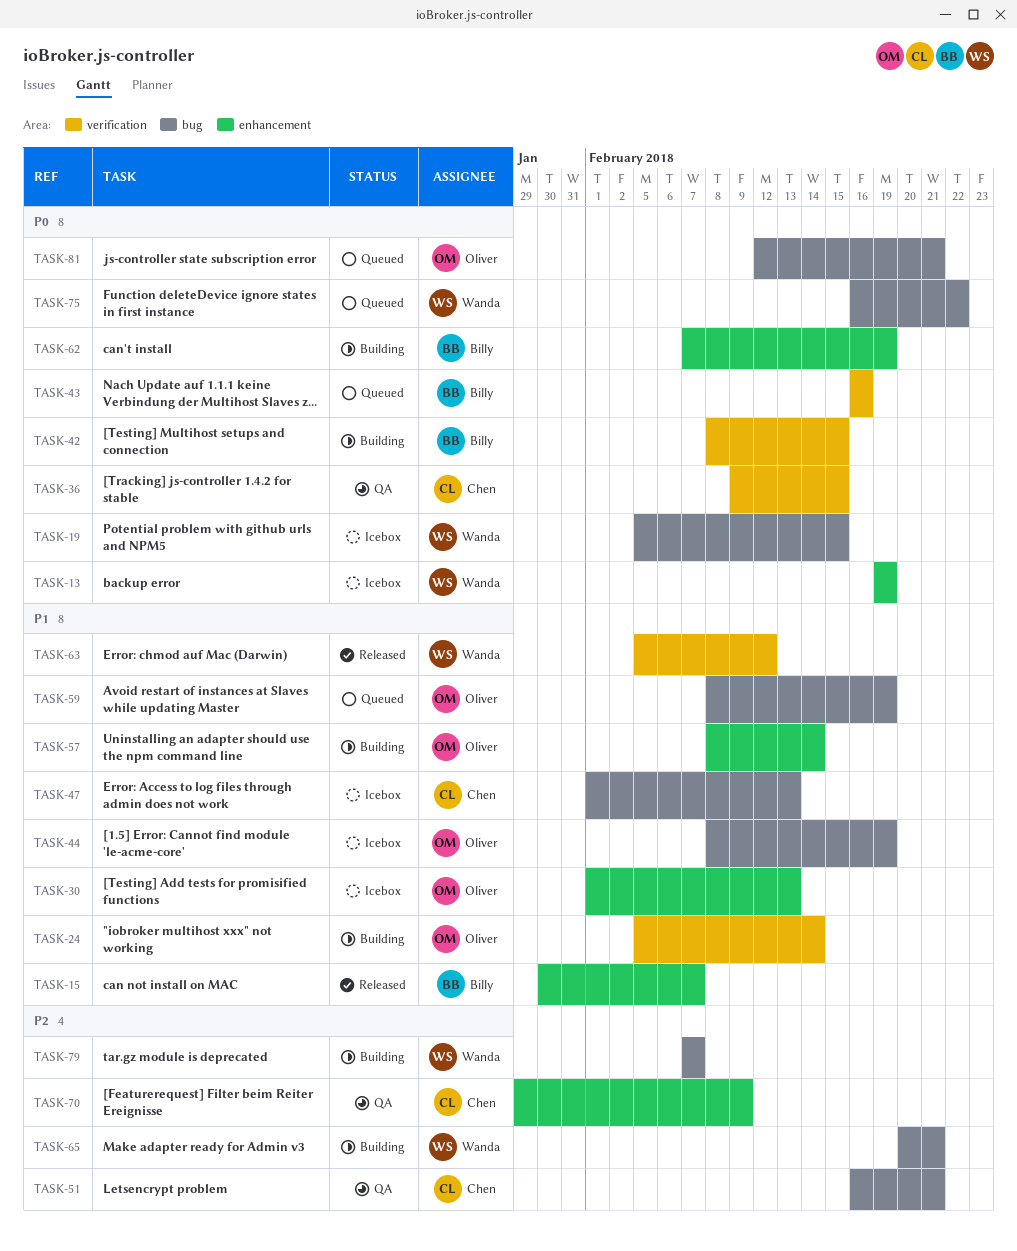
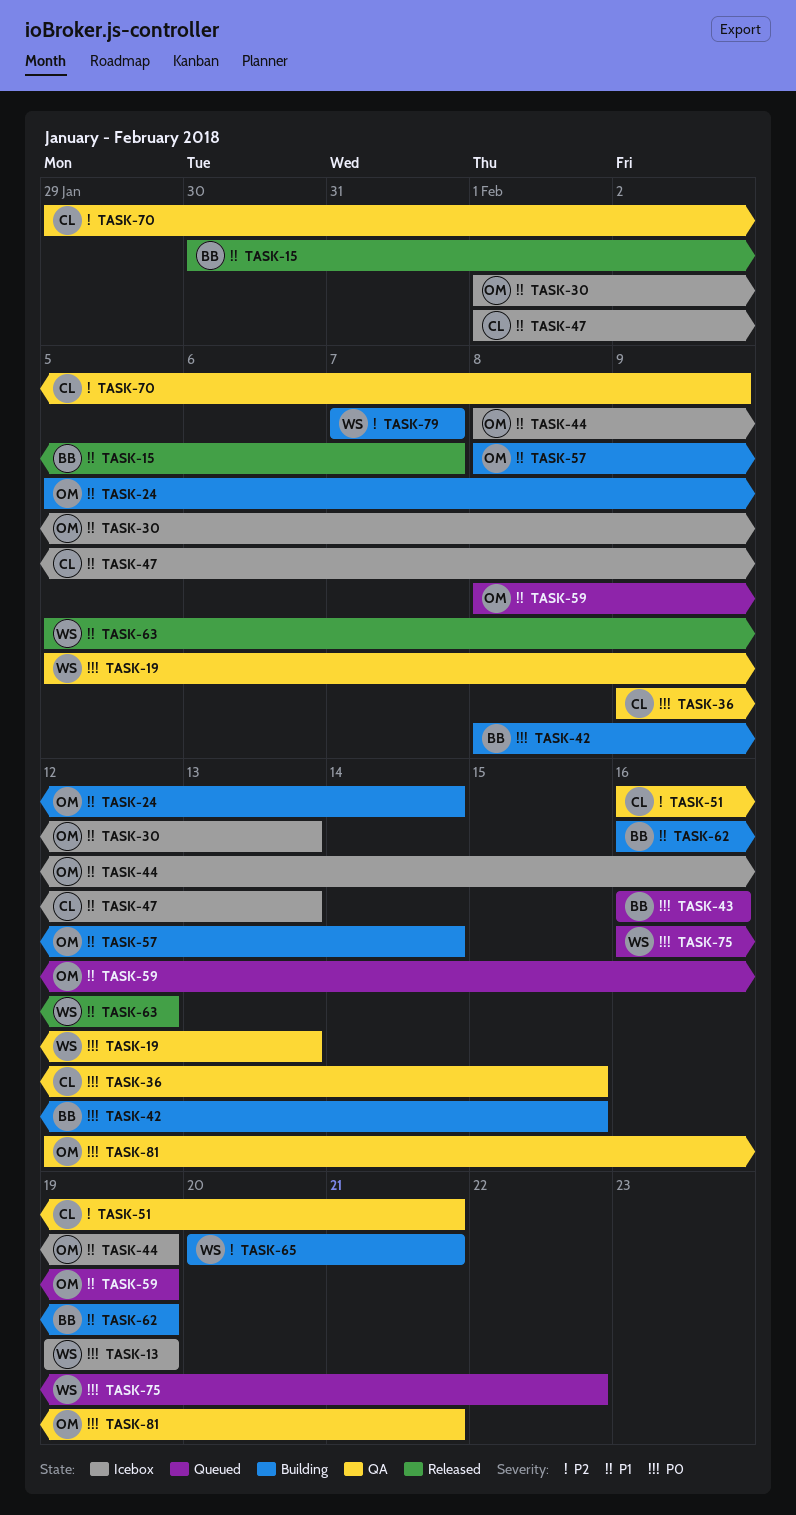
TASK-19, status: Icebox -> QA
TASK-19, due: Feb 15 -> Feb 13
TASK-62, priority: P0 -> P1
TASK-62, start: Feb 7 -> Feb 16
TASK-81, status: Queued -> QA

